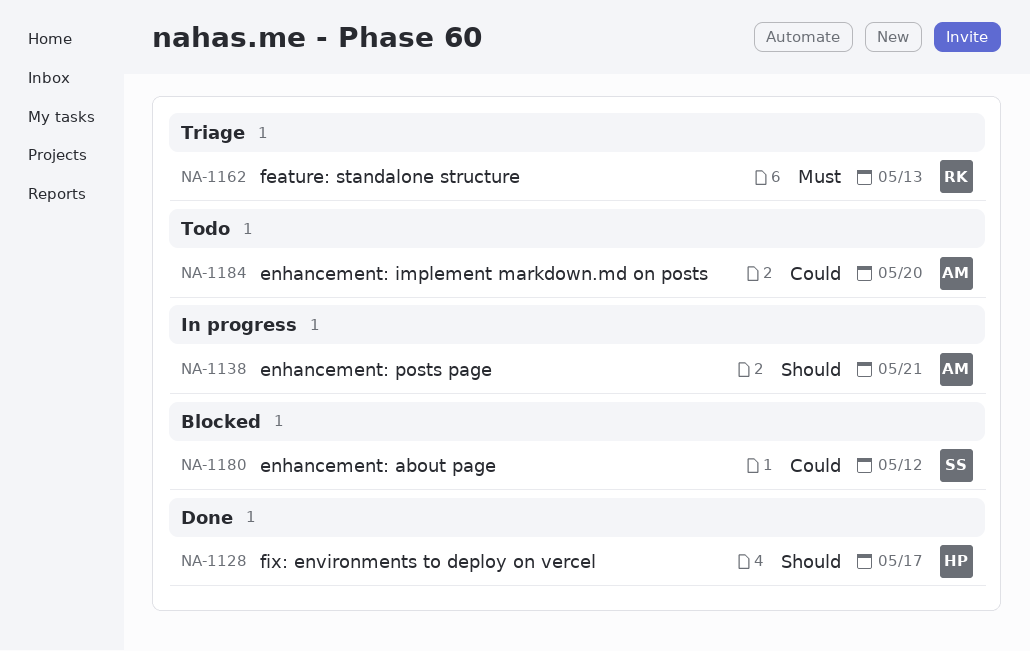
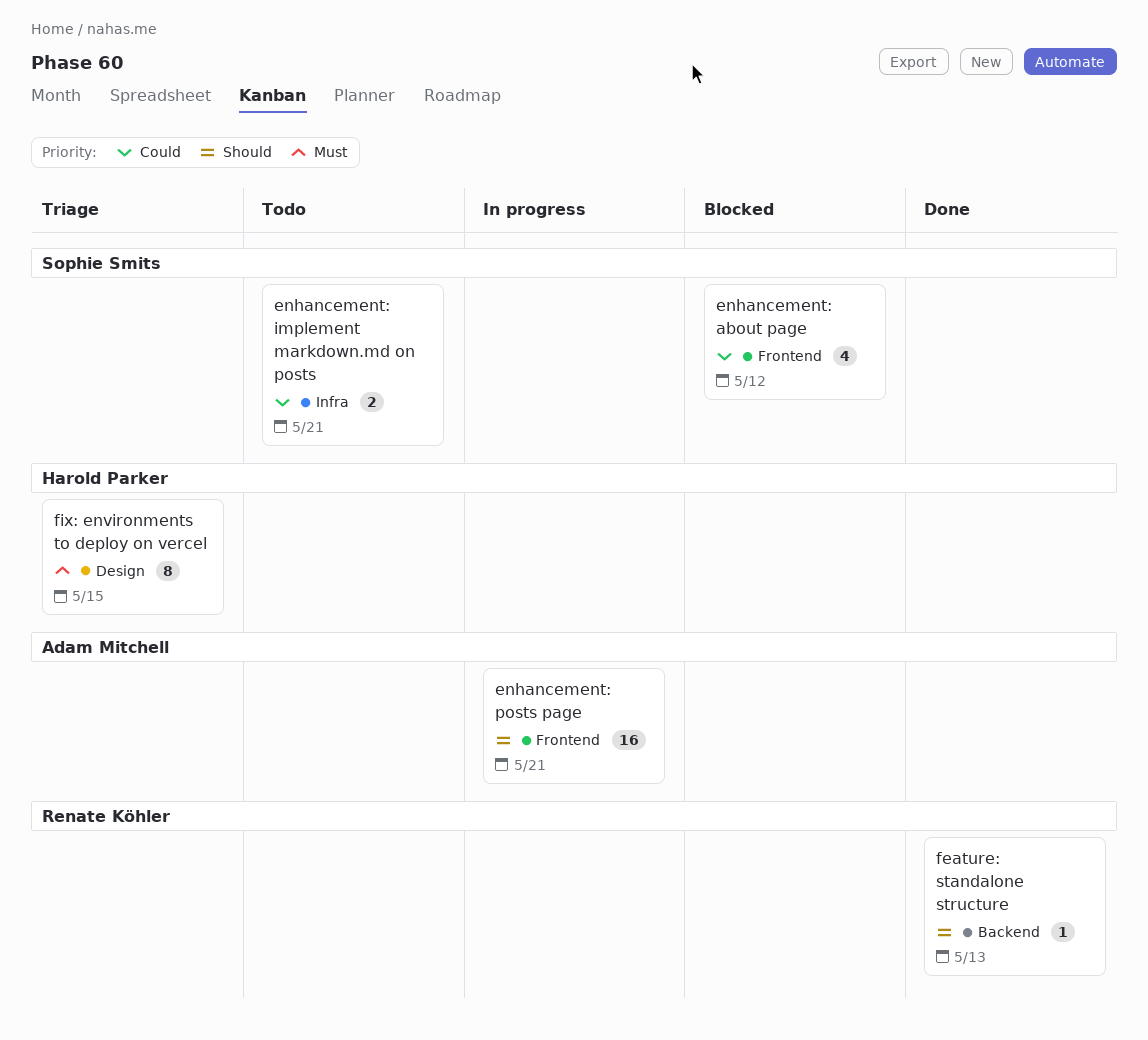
enhancement: implement markdown.md on posts, owner: Adam Mitchell -> Sophie Smits
enhancement: implement markdown.md on posts, due: May 20 -> May 21
feature: standalone structure, status: Triage -> Done
feature: standalone structure, priority: Must -> Should
fix: environments to deploy on vercel, status: Done -> Triage
fix: environments to deploy on vercel, priority: Should -> Must
fix: environments to deploy on vercel, due: May 17 -> May 15

